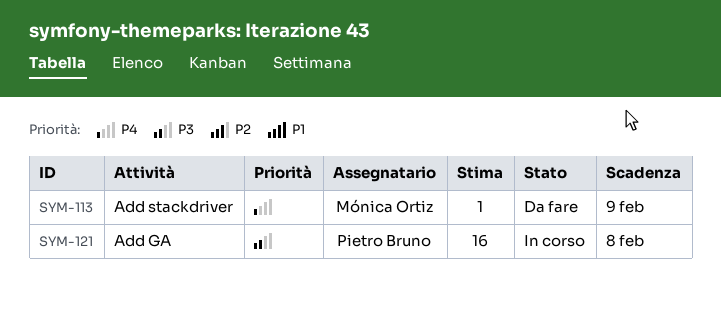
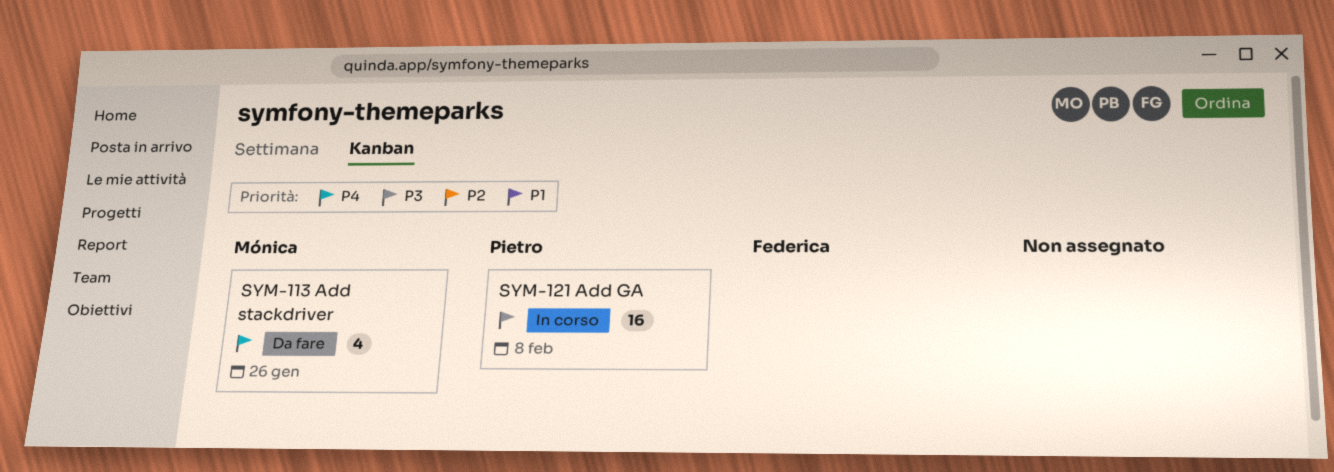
SYM-113, estimate: 1 -> 4
SYM-113, due: Feb 9 -> Jan 26

